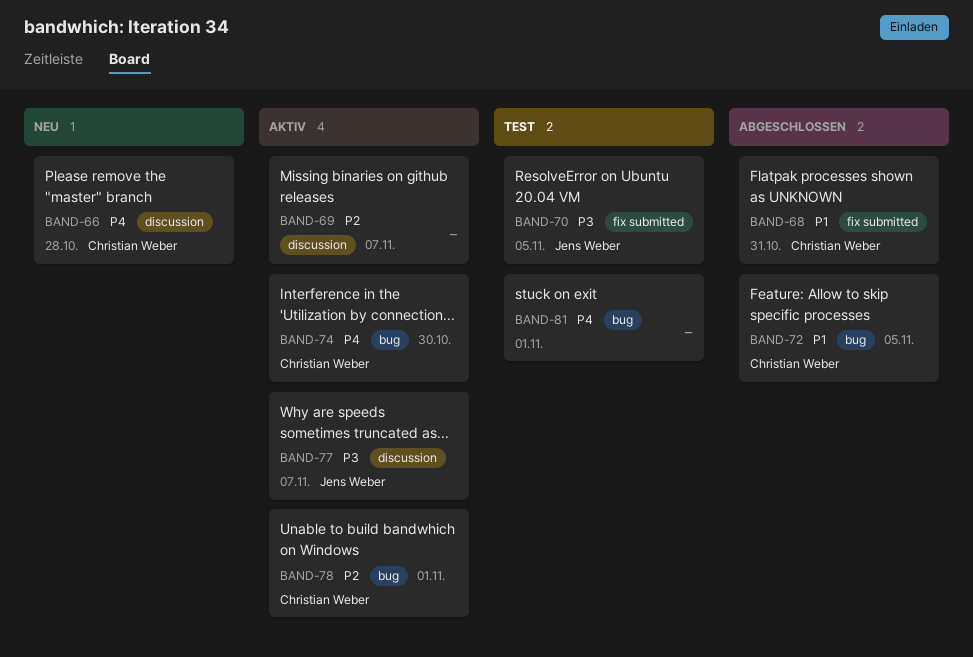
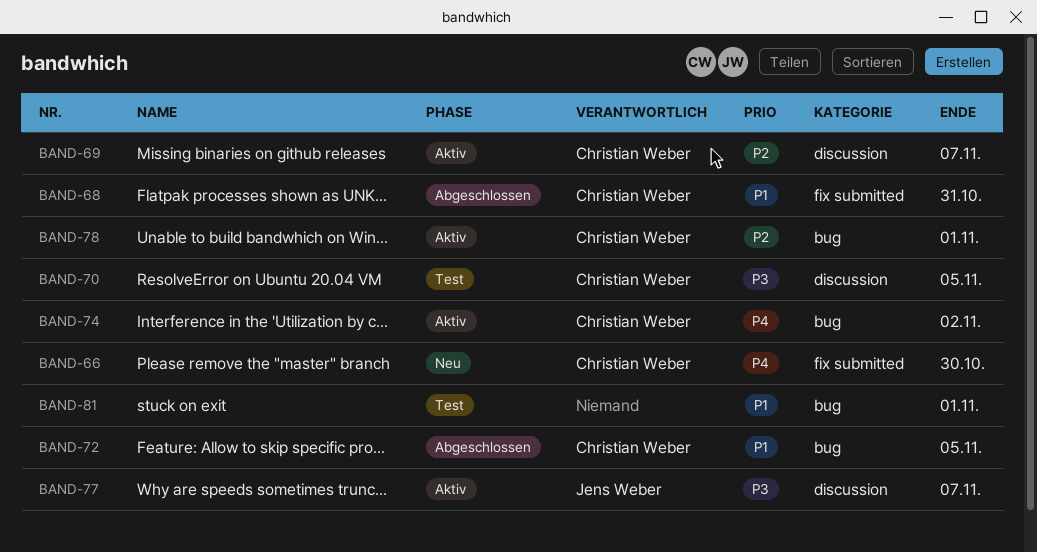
BAND-66, label: discussion -> fix submitted
BAND-66, due: Oct 28 -> Oct 30
BAND-69, owner: none -> Christian Weber
BAND-70, owner: Jens Weber -> Christian Weber
BAND-70, label: fix submitted -> discussion
BAND-74, due: Oct 30 -> Nov 2
BAND-81, priority: P4 -> P1

